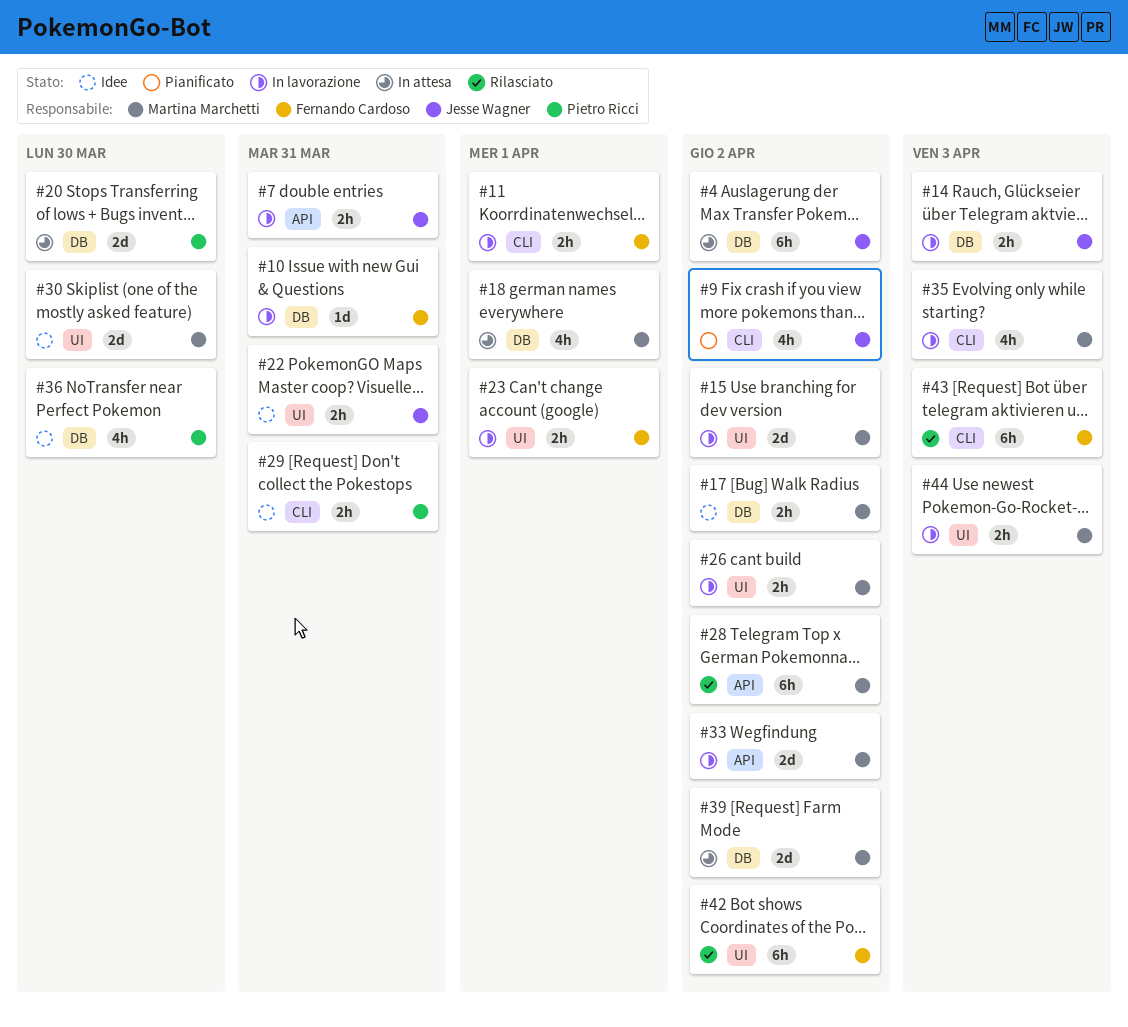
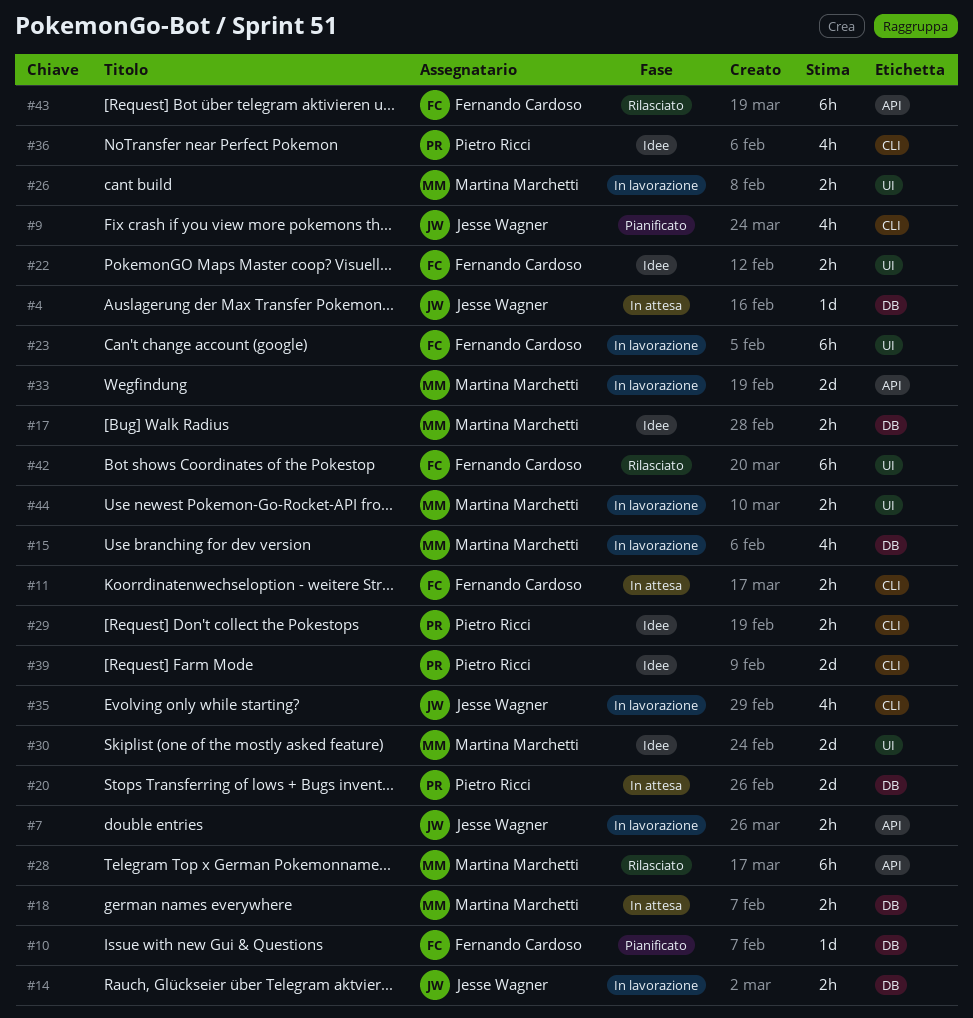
#4, estimate: 6h -> 1d
#10, status: In lavorazione -> Pianificato
#11, status: In lavorazione -> In attesa
#15, label: UI -> DB
#15, estimate: 2d -> 4h
#18, estimate: 4h -> 2h
#22, owner: Jesse Wagner -> Fernando Cardoso
#23, estimate: 2h -> 6h
#35, owner: Martina Marchetti -> Jesse Wagner
#36, label: DB -> CLI
#39, status: In attesa -> Idee
#39, owner: Martina Marchetti -> Pietro Ricci
#39, label: DB -> CLI
#43, label: CLI -> API

